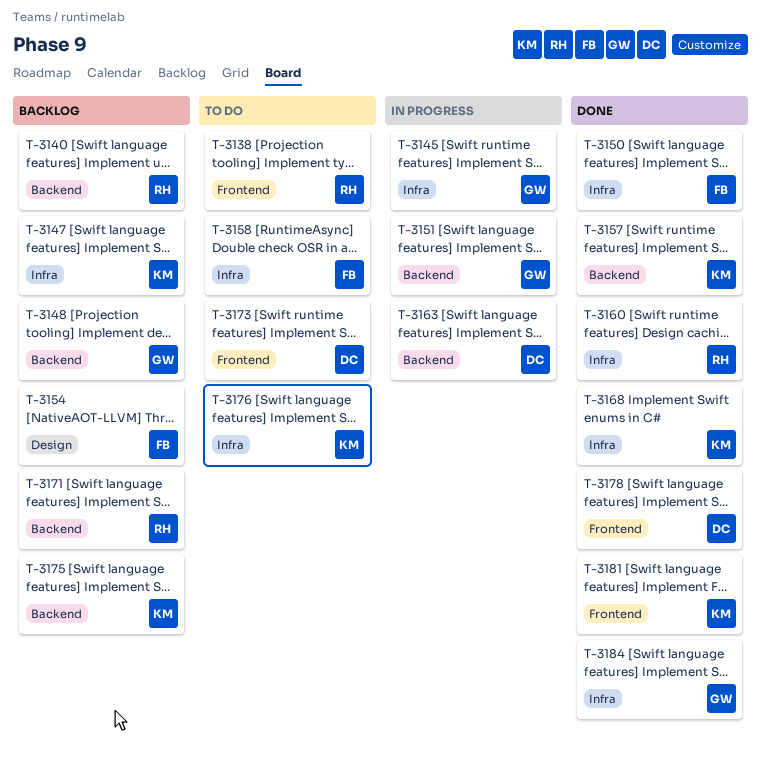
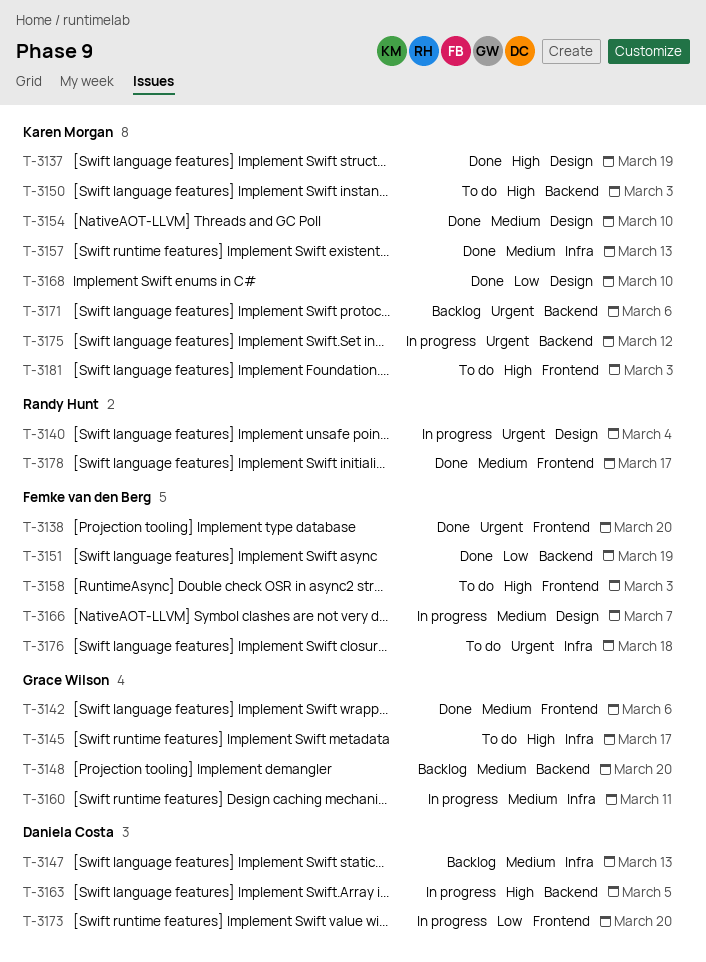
T-3137: none -> present
T-3138, status: To do -> Done
T-3138, owner: Randy Hunt -> Femke van den Berg
T-3140, status: Backlog -> In progress
T-3140, label: Backend -> Design
T-3142: none -> present
T-3145, status: In progress -> To do
T-3147, owner: Karen Morgan -> Daniela Costa
T-3150, status: Done -> To do
T-3150, owner: Femke van den Berg -> Karen Morgan
T-3150, label: Infra -> Backend
T-3151, status: In progress -> Done
T-3151, owner: Grace Wilson -> Femke van den Berg
T-3154, status: Backlog -> Done
T-3154, owner: Femke van den Berg -> Karen Morgan
T-3157, label: Backend -> Infra
T-3158, label: Infra -> Frontend
T-3160, status: Done -> In progress
T-3160, owner: Randy Hunt -> Grace Wilson
T-3166: none -> present
T-3168, label: Infra -> Design
T-3171, owner: Randy Hunt -> Karen Morgan
T-3173, status: To do -> In progress
T-3175, status: Backlog -> In progress
T-3176, owner: Karen Morgan -> Femke van den Berg
T-3178, owner: Daniela Costa -> Randy Hunt
T-3181, status: Done -> To do
T-3184: present -> none

